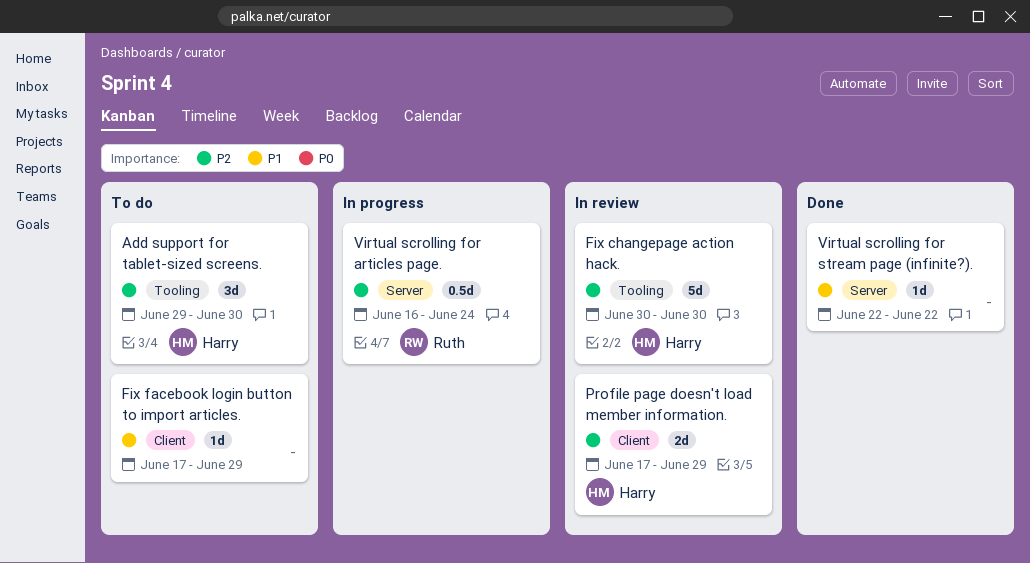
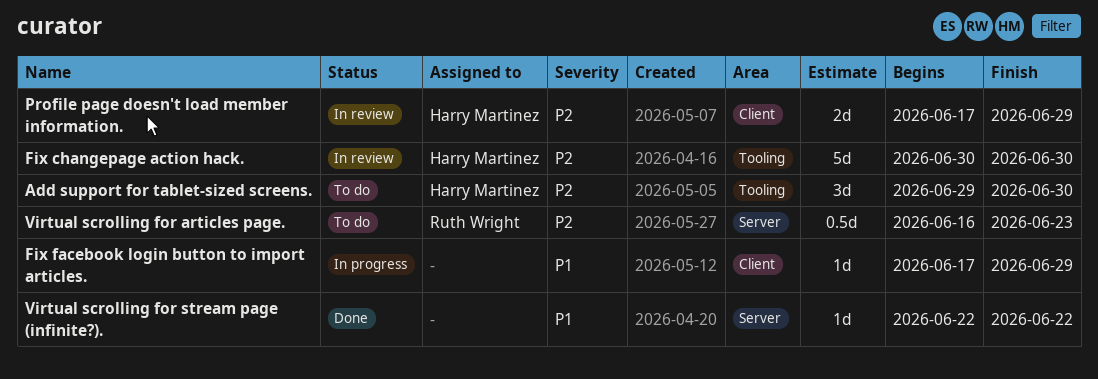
Fix facebook login button to import articles., status: To do -> In progress
Virtual scrolling for articles page., status: In progress -> To do
Virtual scrolling for articles page., due: Jun 24 -> Jun 23

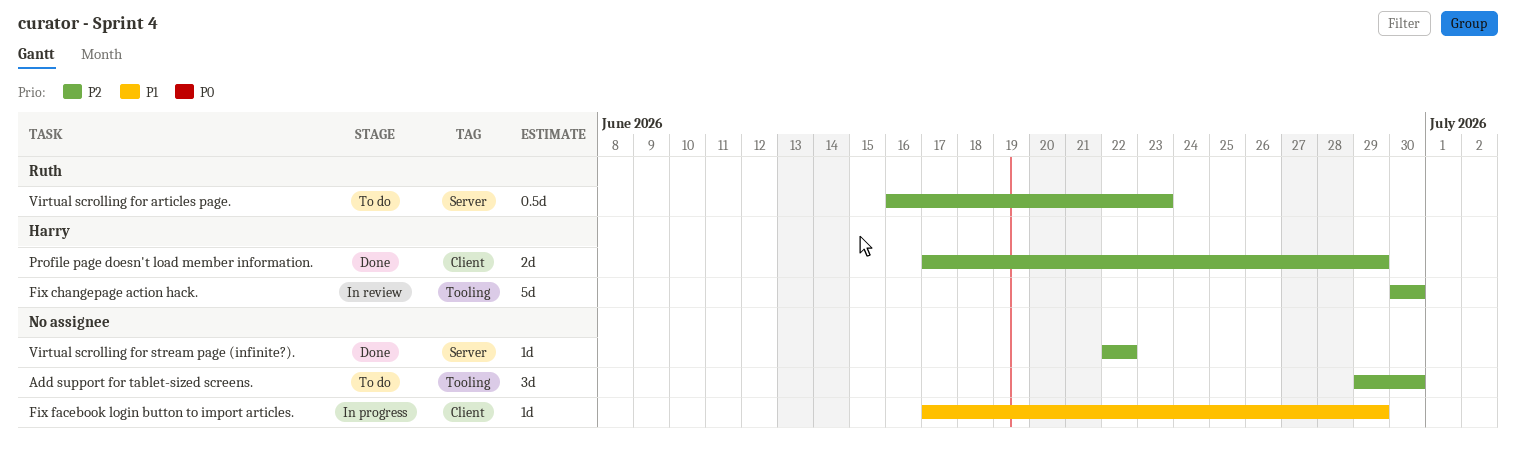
Add support for tablet-sized screens., owner: Harry Martinez -> none
Profile page doesn't load member information., status: In review -> Done
Virtual scrolling for stream page (infinite?)., priority: P1 -> P2

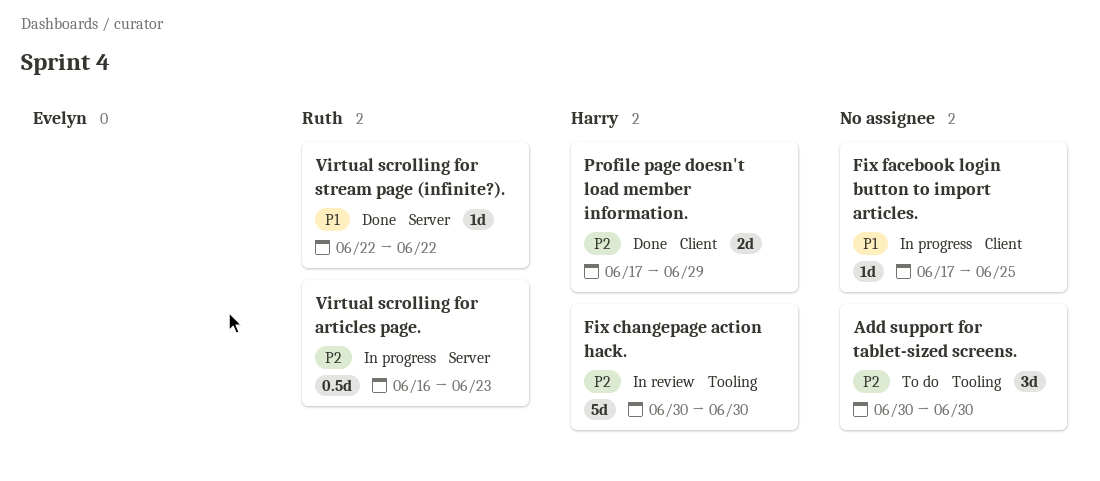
Add support for tablet-sized screens., start: Jun 29 -> Jun 30
Fix facebook login button to import articles., due: Jun 29 -> Jun 25
Virtual scrolling for articles page., status: To do -> In progress
Virtual scrolling for stream page (infinite?)., owner: none -> Ruth
Virtual scrolling for stream page (infinite?)., priority: P2 -> P1

